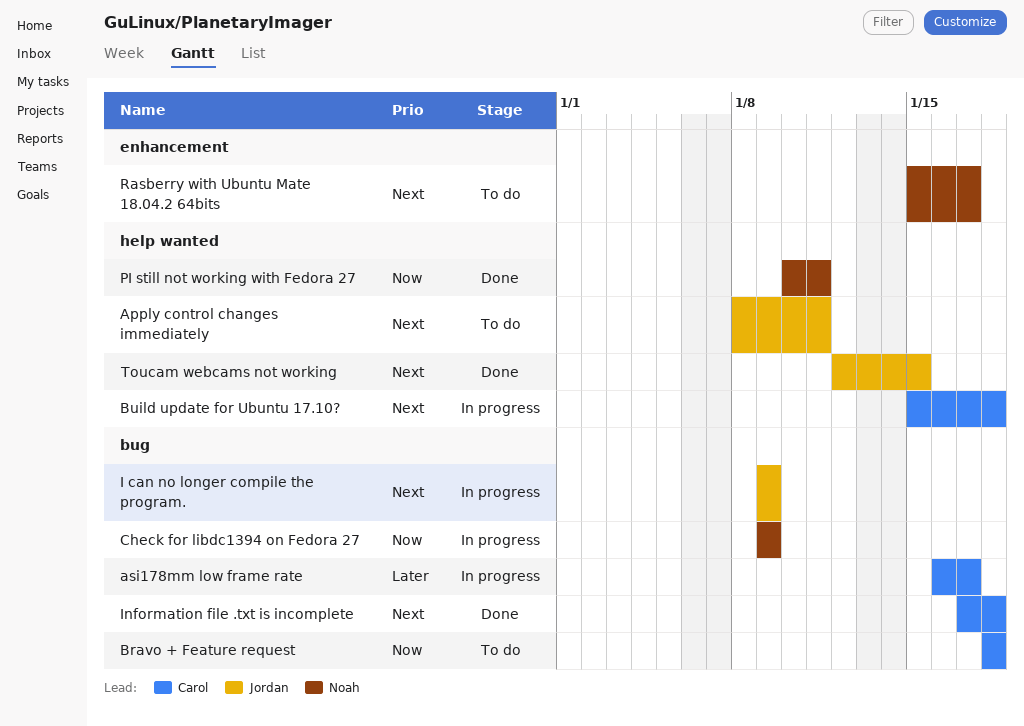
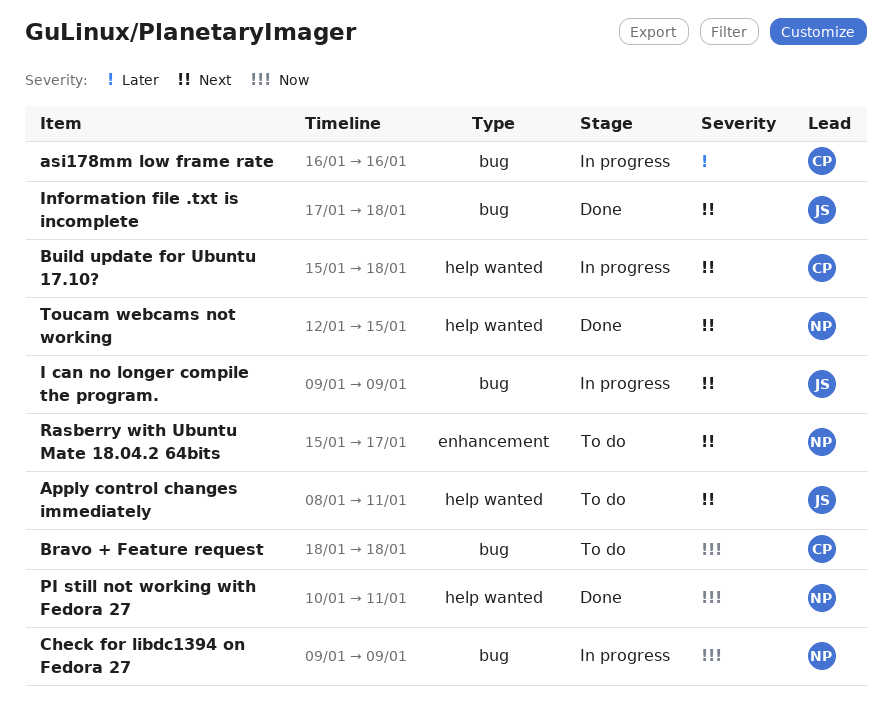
asi178mm low frame rate, due: Jan 17 -> Jan 16
Information file .txt is incomplete, owner: Carol -> Jordan
Toucam webcams not working, owner: Jordan -> Noah

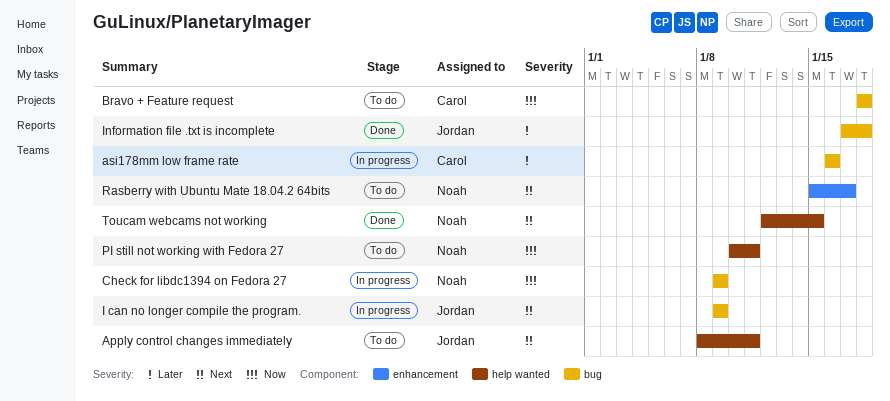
Build update for Ubuntu 17.10?: present -> none
Information file .txt is incomplete, priority: Next -> Later
PI still not working with Fedora 27, status: Done -> To do

